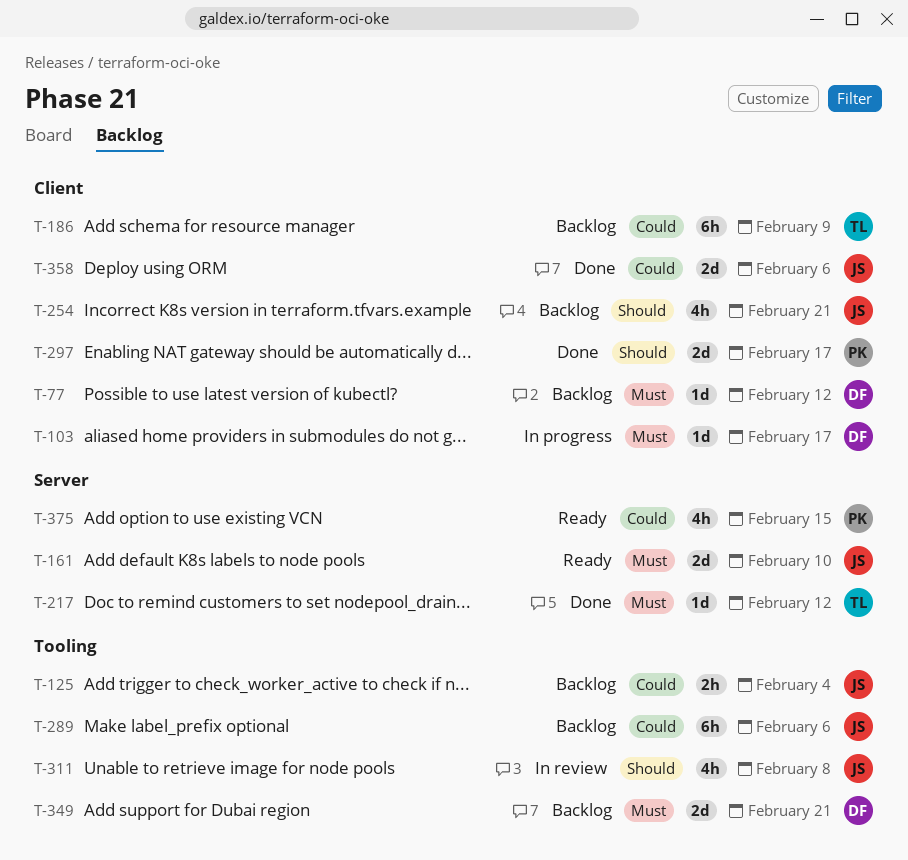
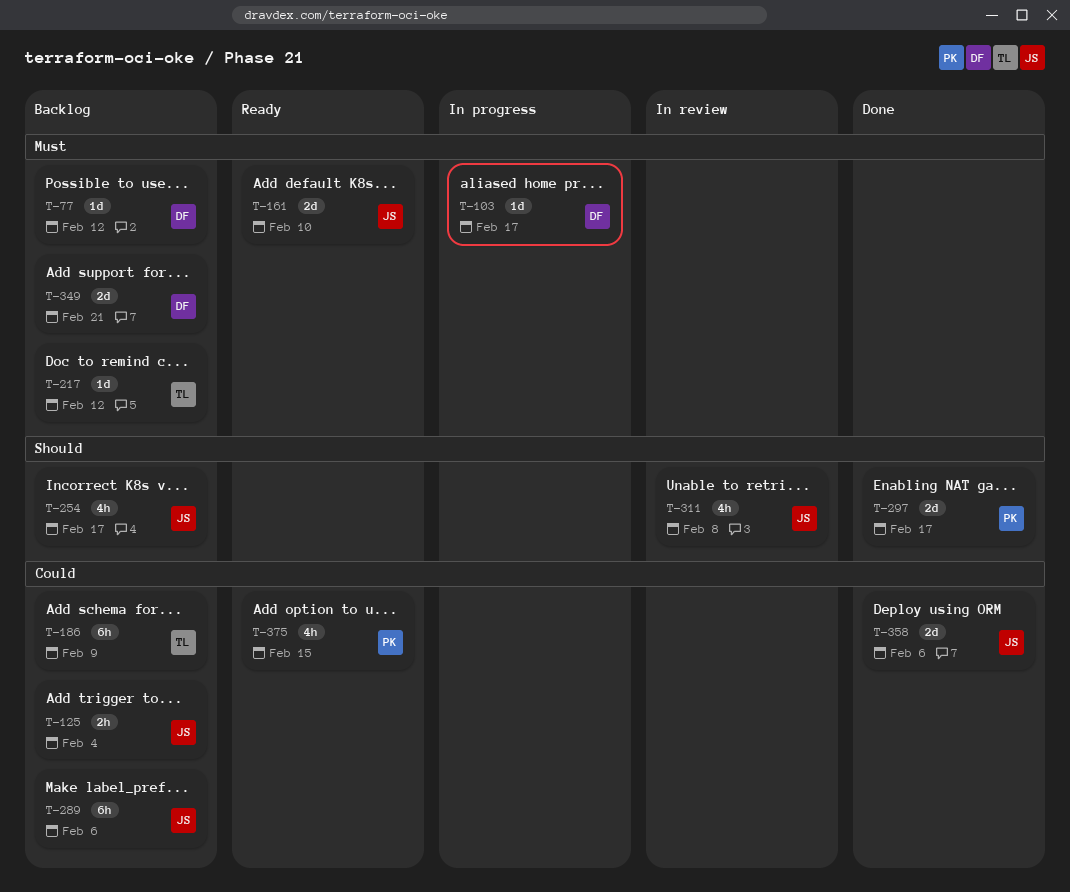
T-217, status: Done -> Backlog
T-254, due: Feb 21 -> Feb 17

